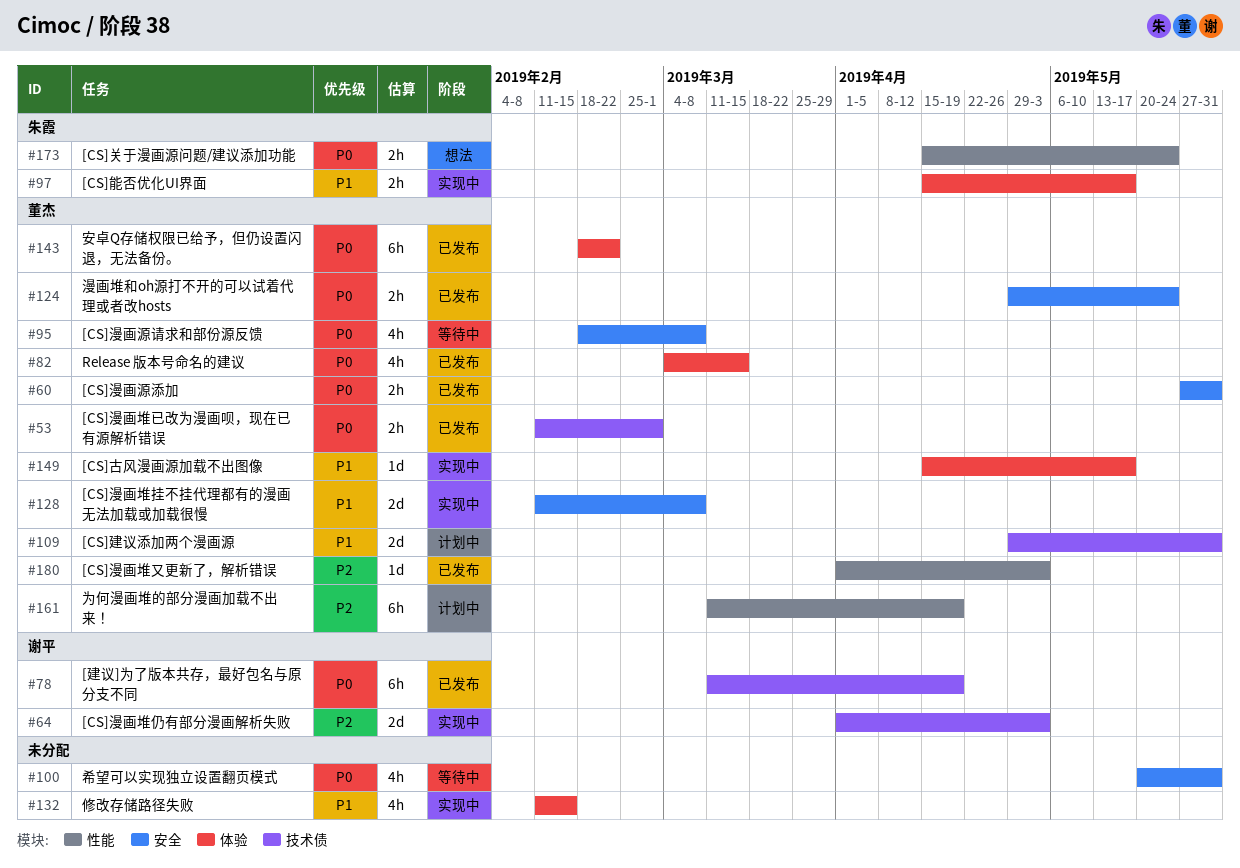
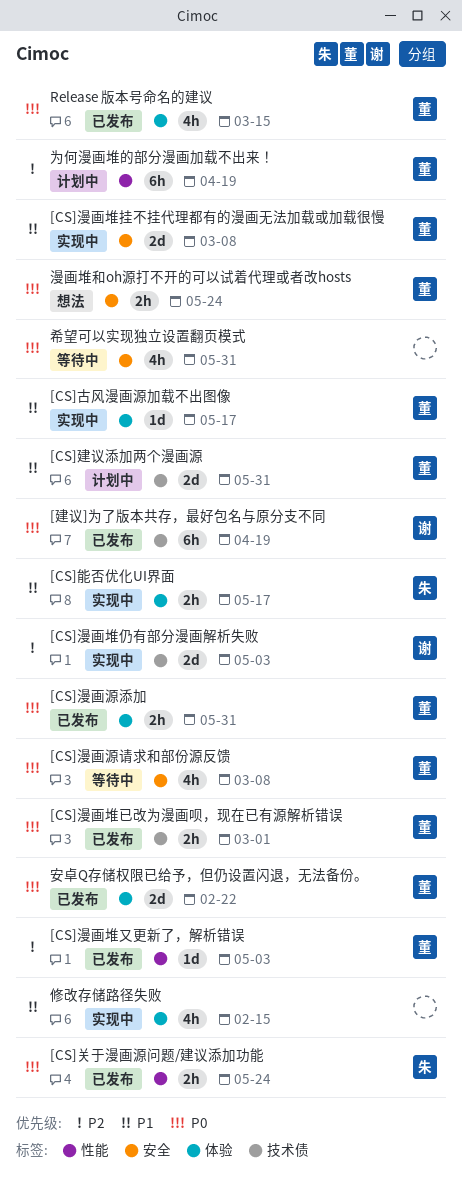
[CS]关于漫画源问题/建议添加功能, status: 想法 -> 已发布
[CS]漫画源添加, label: 安全 -> 体验
安卓Q存储权限已给予，但仍设置闪退，无法备份。, estimate: 6h -> 2d
漫画堆和oh源打不开的可以试着代理或者改hosts, status: 已发布 -> 想法

